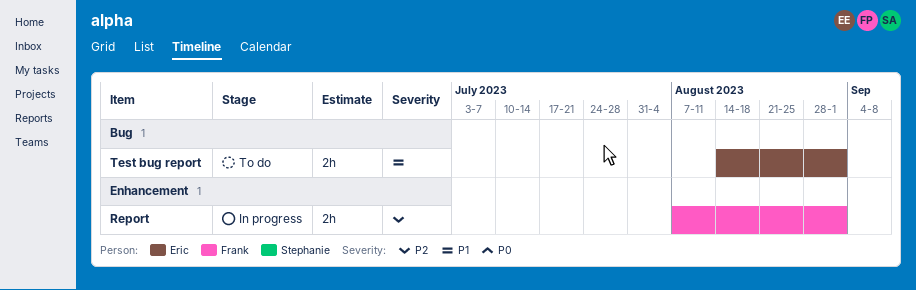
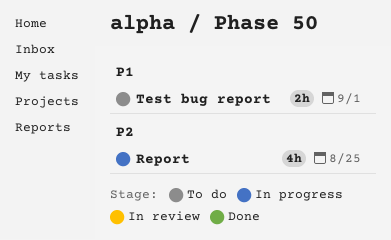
Report, estimate: 2h -> 4h
Report, due: Sep 1 -> Aug 25

